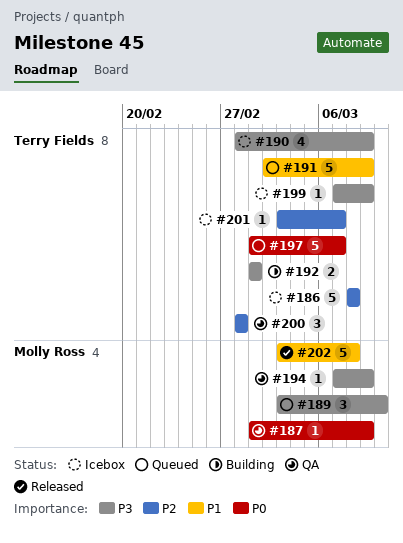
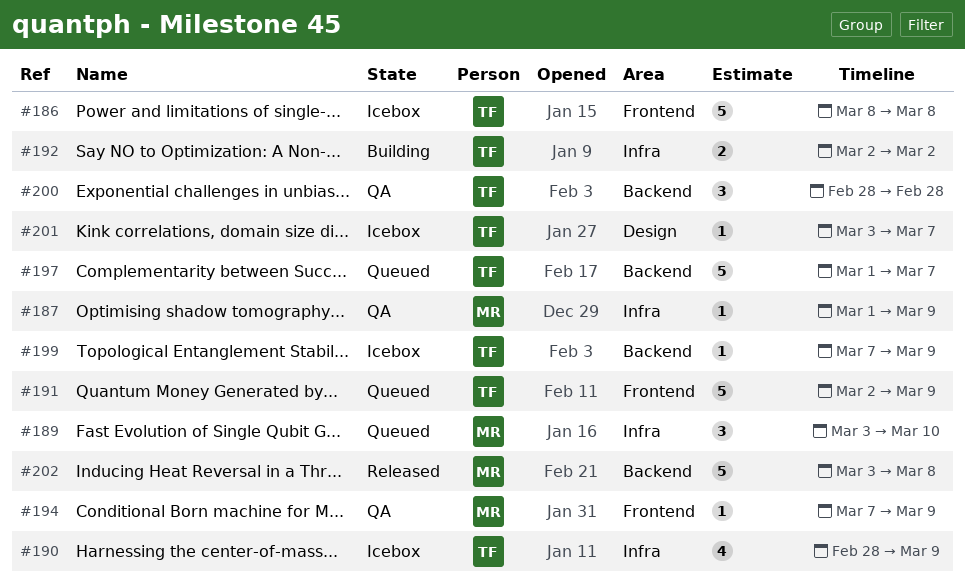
#192, start: Mar 1 -> Mar 2
#192, due: Mar 1 -> Mar 2

